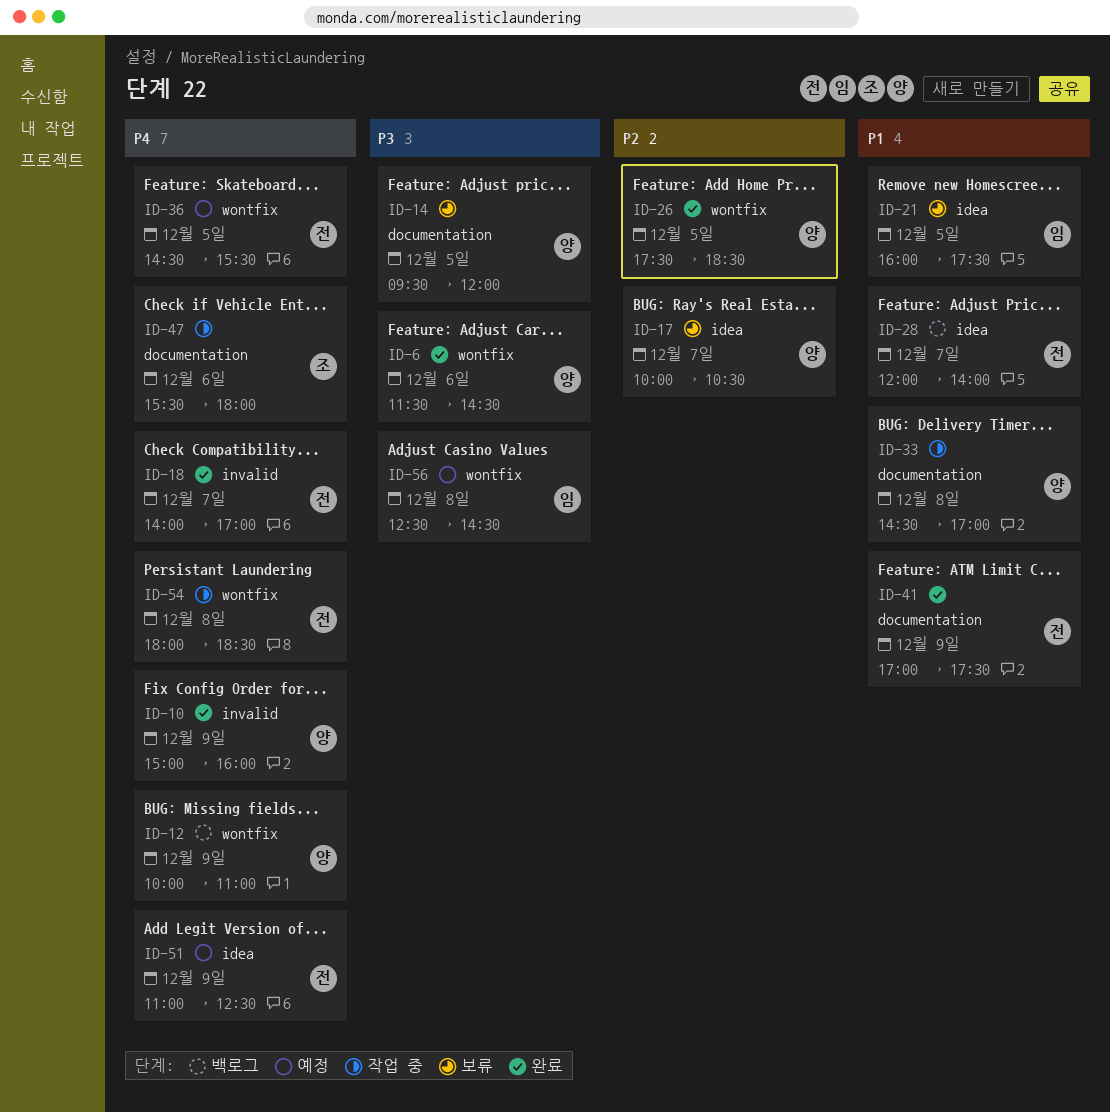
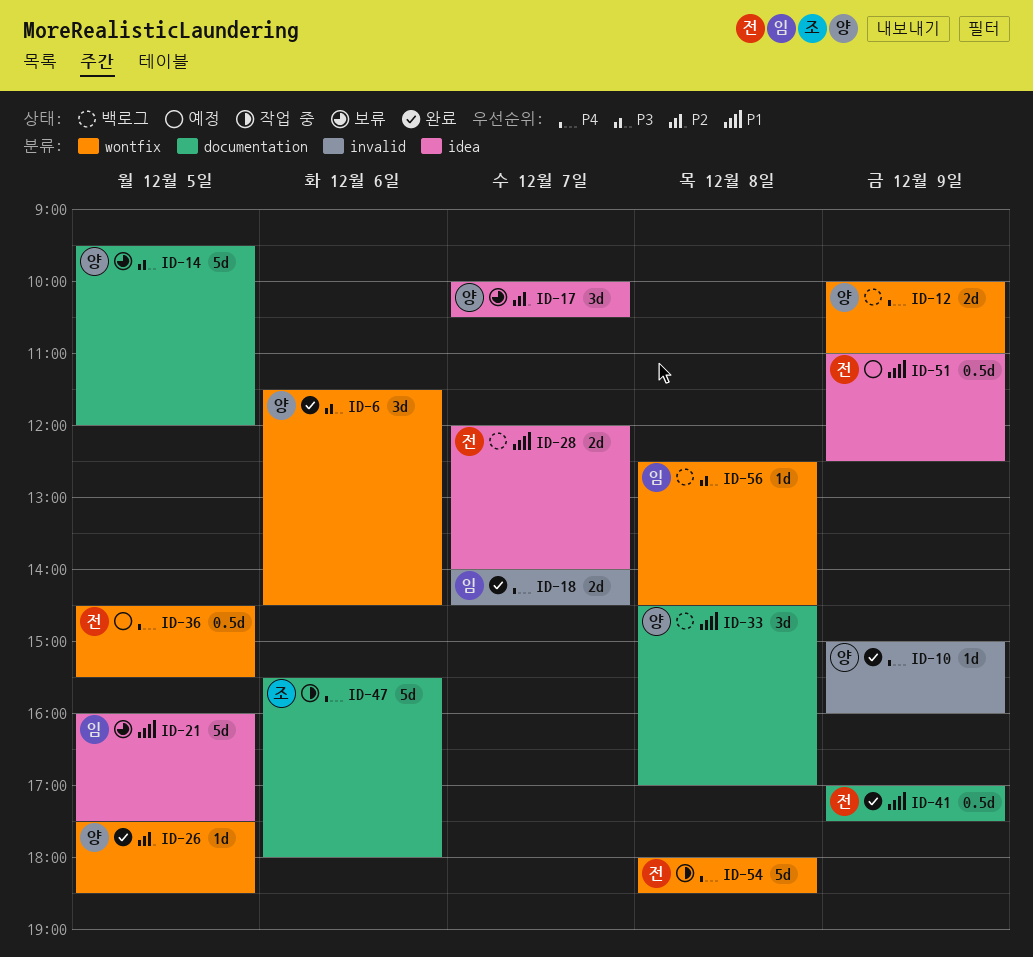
ID-18, owner: 전 -> 임
ID-18, ends: 17:00 -> 14:30
ID-33, status: 작업 중 -> 백로그
ID-51, priority: P4 -> P1
ID-56, status: 예정 -> 백로그

